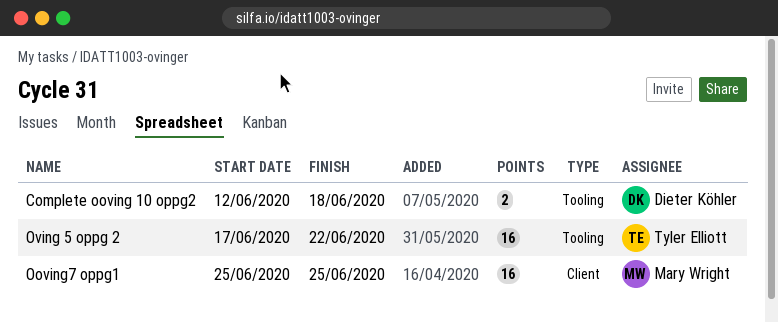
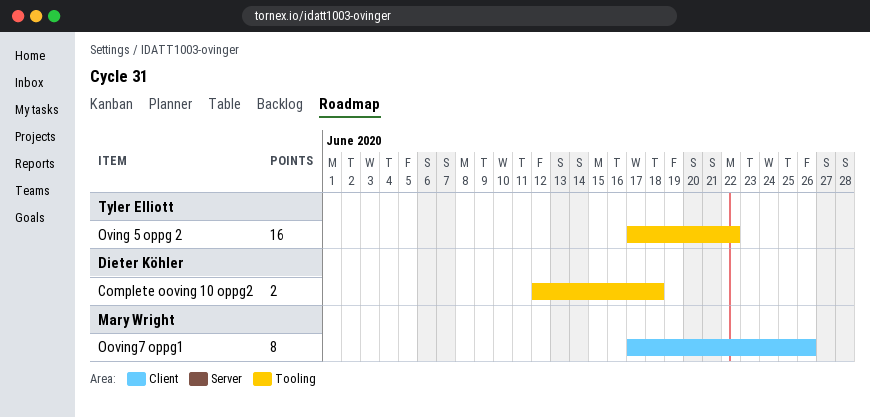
Ooving7 oppg1, estimate: 16 -> 8
Ooving7 oppg1, start: Jun 25 -> Jun 17
Ooving7 oppg1, due: Jun 25 -> Jun 26

